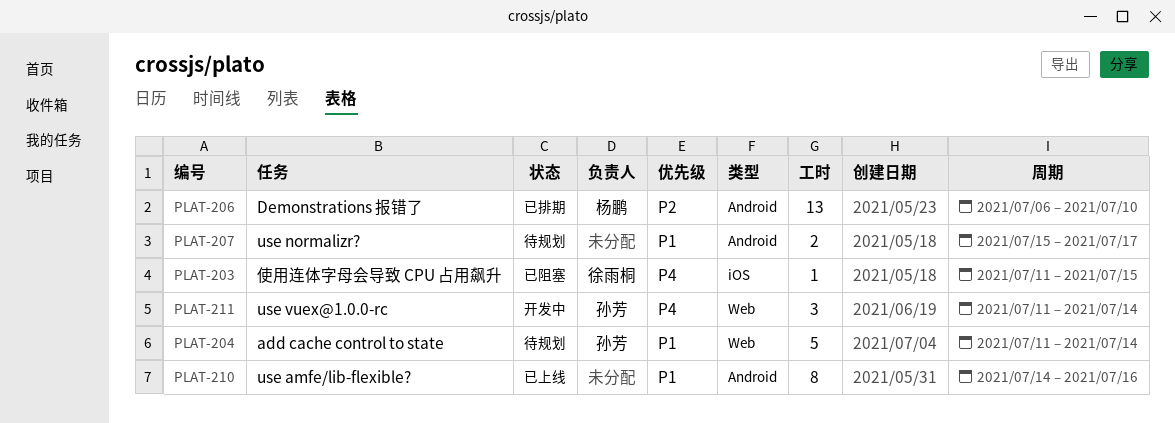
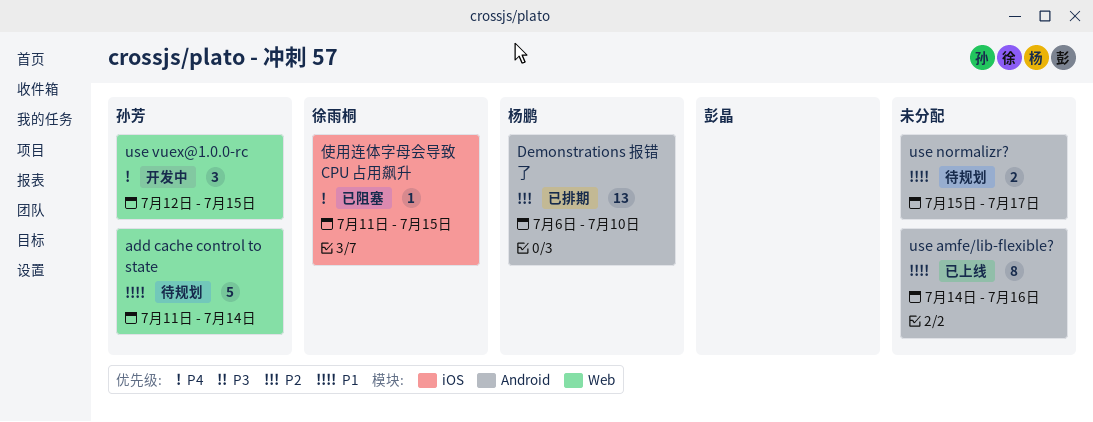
use vuex@1.0.0-rc, start: Jul 11 -> Jul 12
use vuex@1.0.0-rc, due: Jul 14 -> Jul 15

